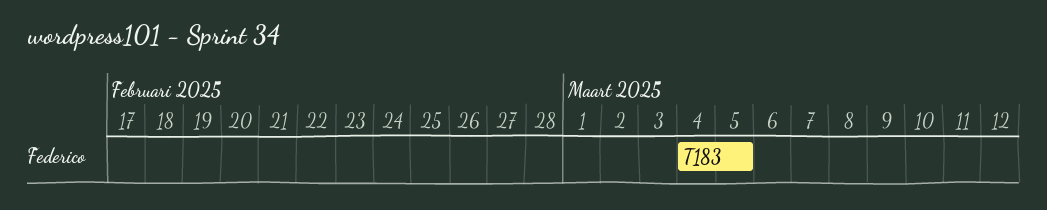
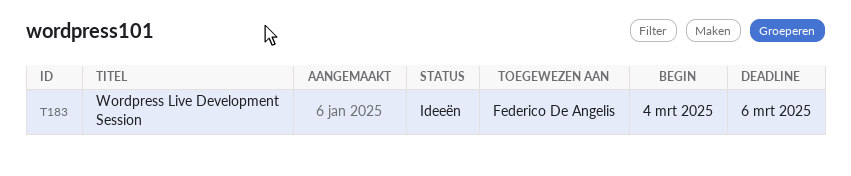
T183, due: Mar 5 -> Mar 6

